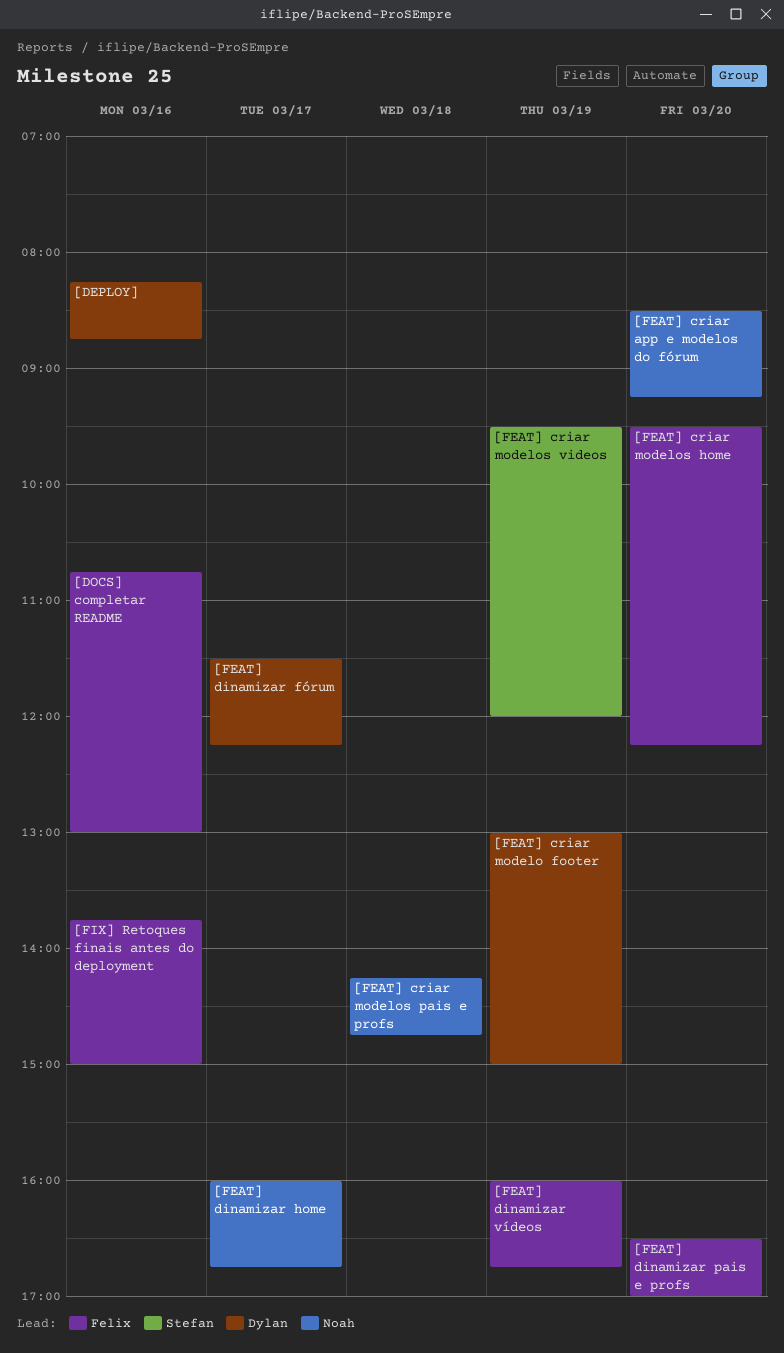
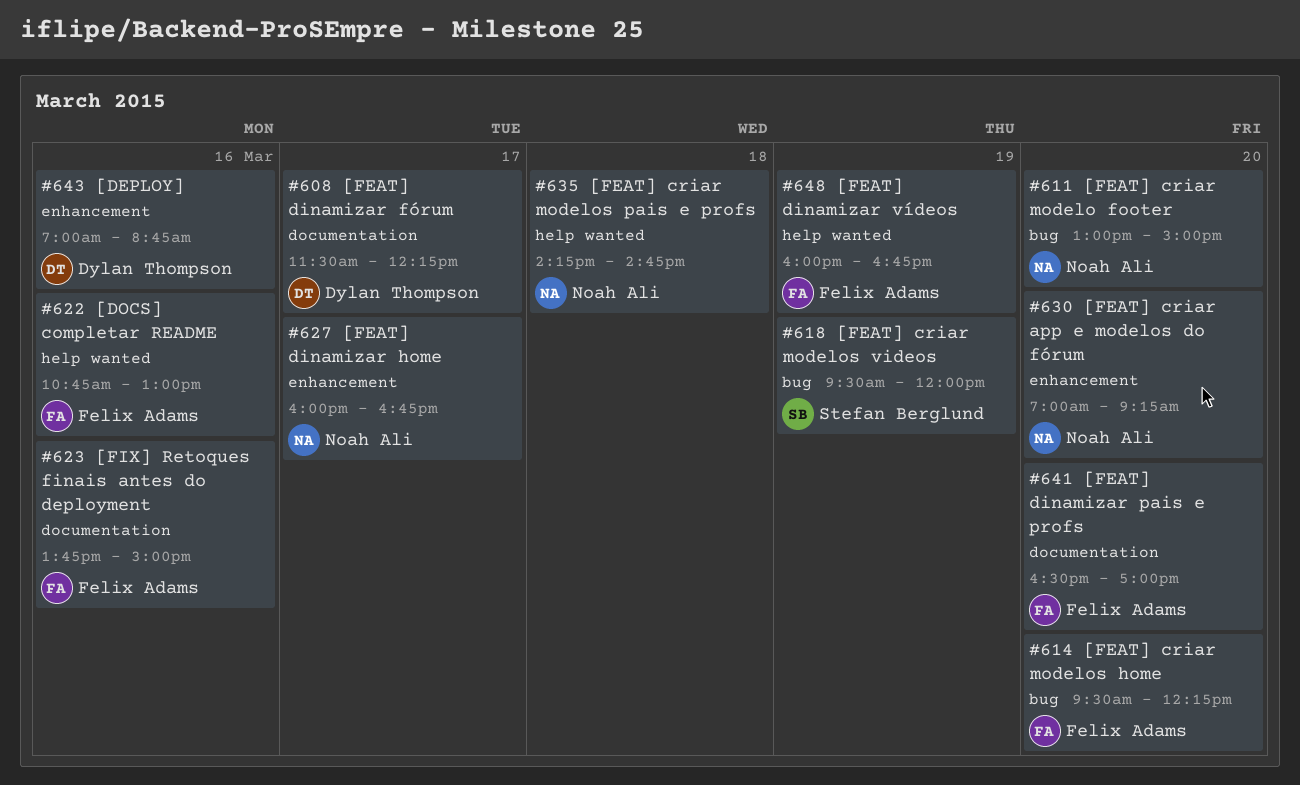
[DEPLOY], begins: 08:15 -> 07:00
[FEAT] criar app e modelos do fórum, begins: 08:30 -> 07:00
[FEAT] criar modelo footer, owner: Dylan Thompson -> Noah Ali
[FEAT] criar modelo footer, day: Mar 19 -> Mar 20

